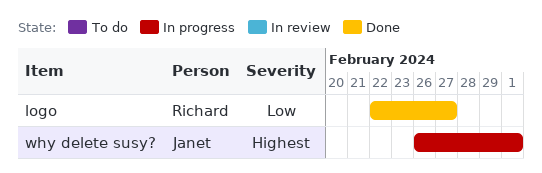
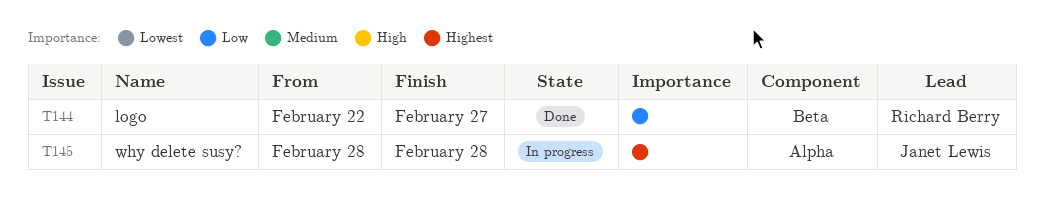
why delete susy?, start: Feb 26 -> Feb 28
why delete susy?, due: Mar 1 -> Feb 28

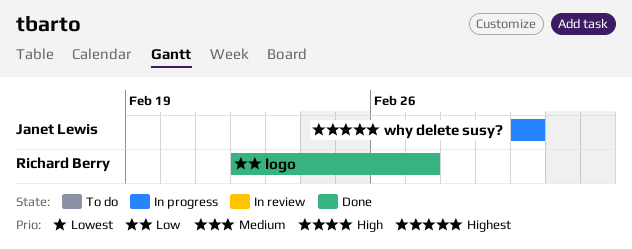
why delete susy?, start: Feb 28 -> Mar 1
why delete susy?, due: Feb 28 -> Mar 1

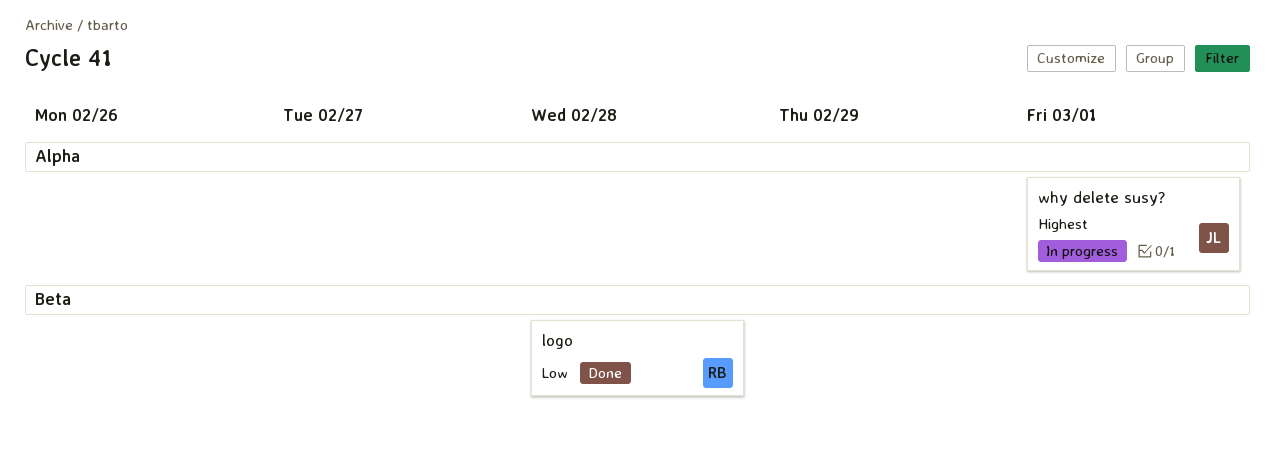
logo, due: Feb 27 -> Feb 28

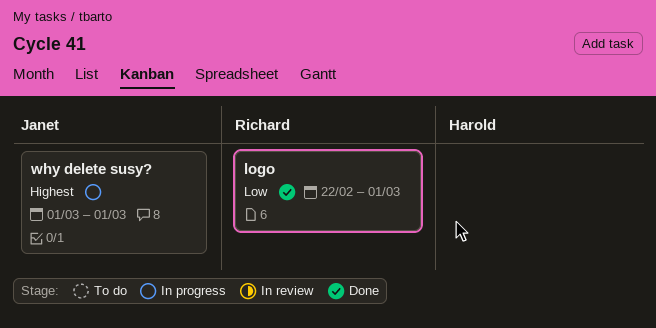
logo, due: Feb 28 -> Mar 1

